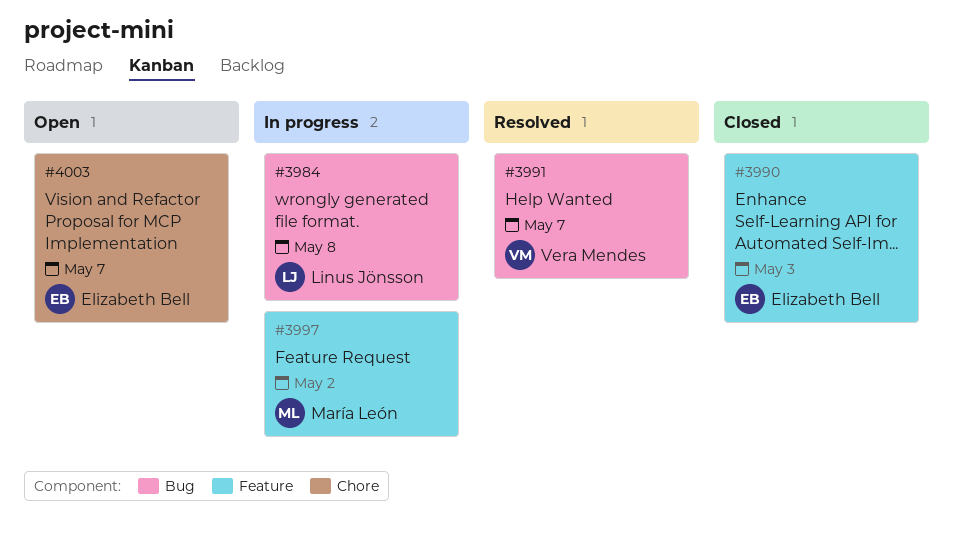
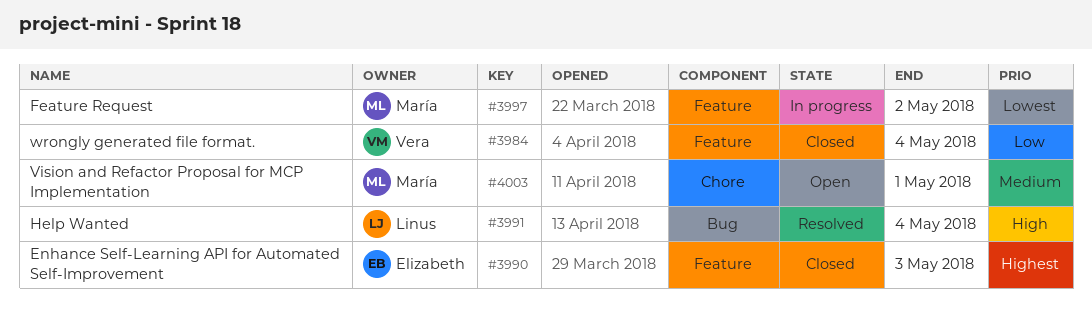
#3984, status: In progress -> Closed
#3984, owner: Linus Jönsson -> Vera Mendes
#3984, label: Bug -> Feature
#3984, due: May 8 -> May 4
#3991, owner: Vera Mendes -> Linus Jönsson
#3991, due: May 7 -> May 4
#4003, owner: Elizabeth Bell -> María León
#4003, due: May 7 -> May 1

